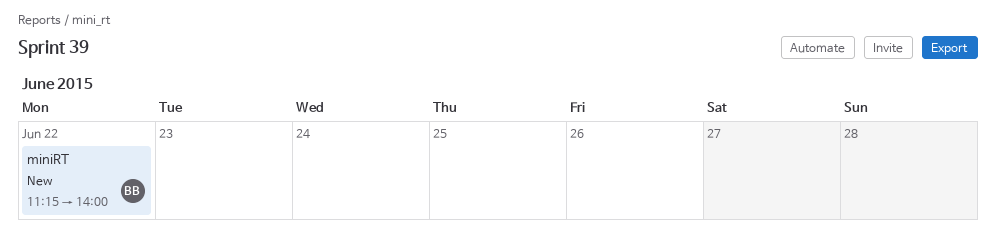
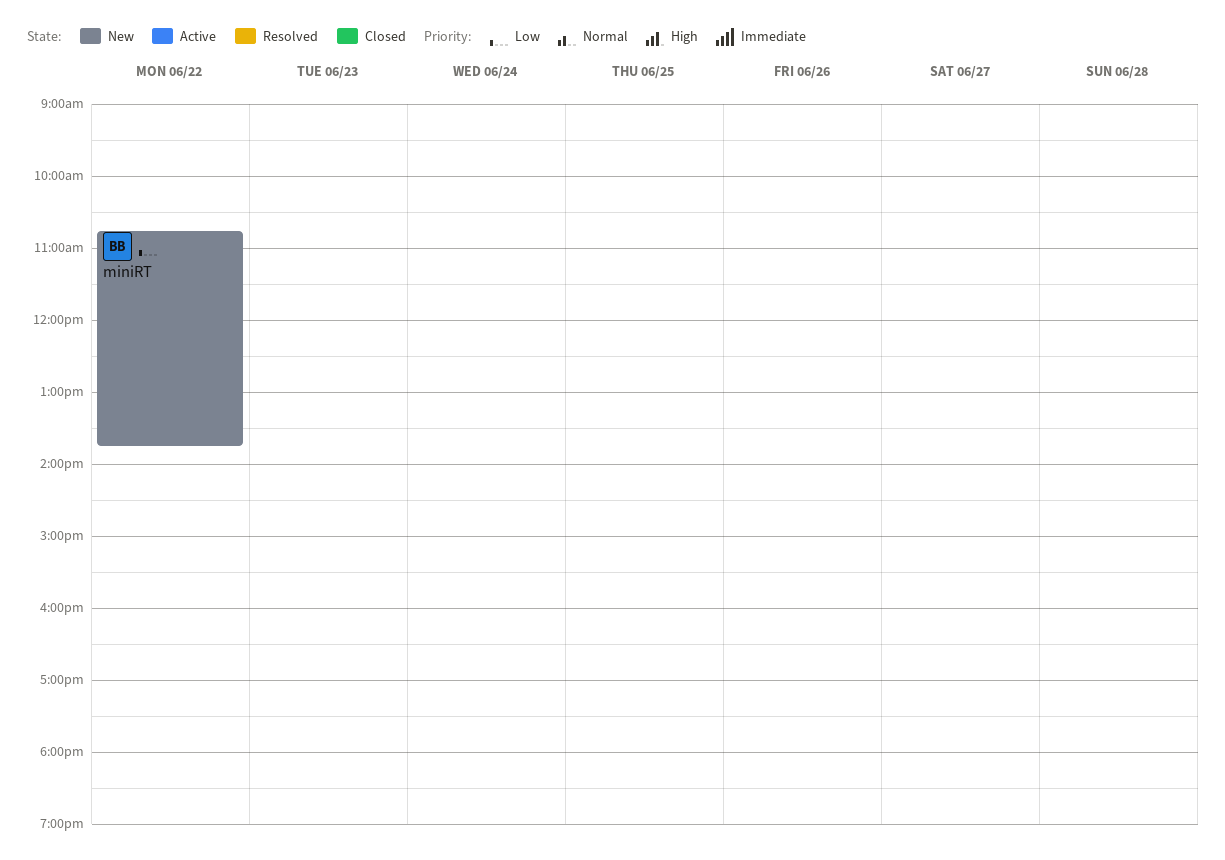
miniRT, begins: 11:15 -> 10:45
miniRT, ends: 14:00 -> 13:45

